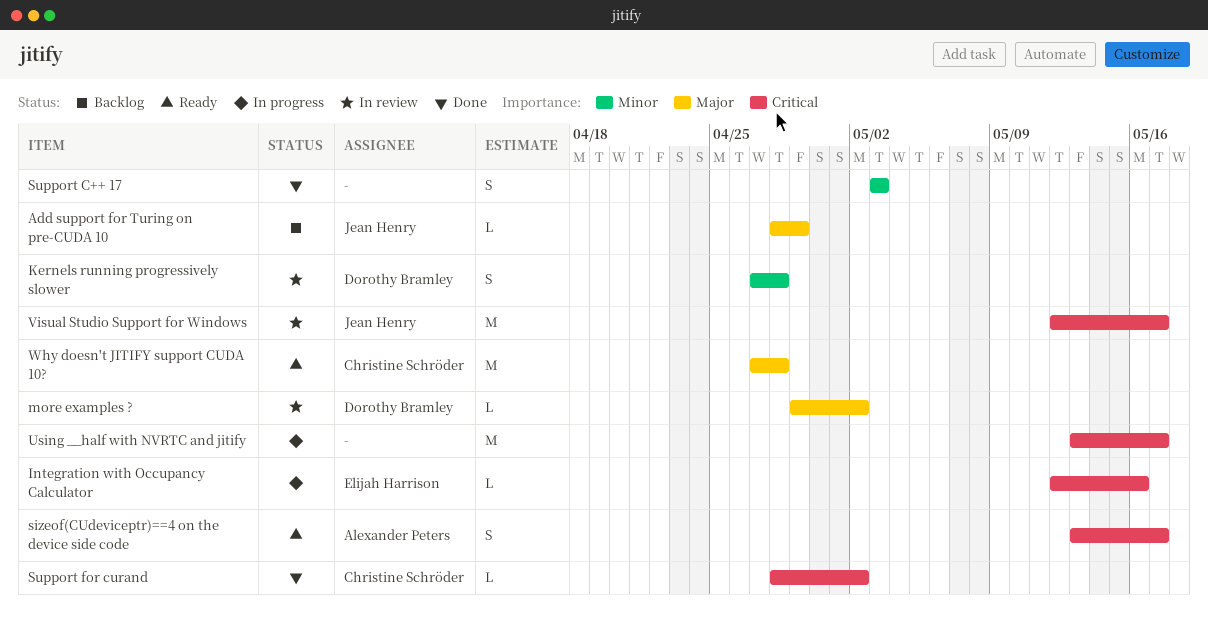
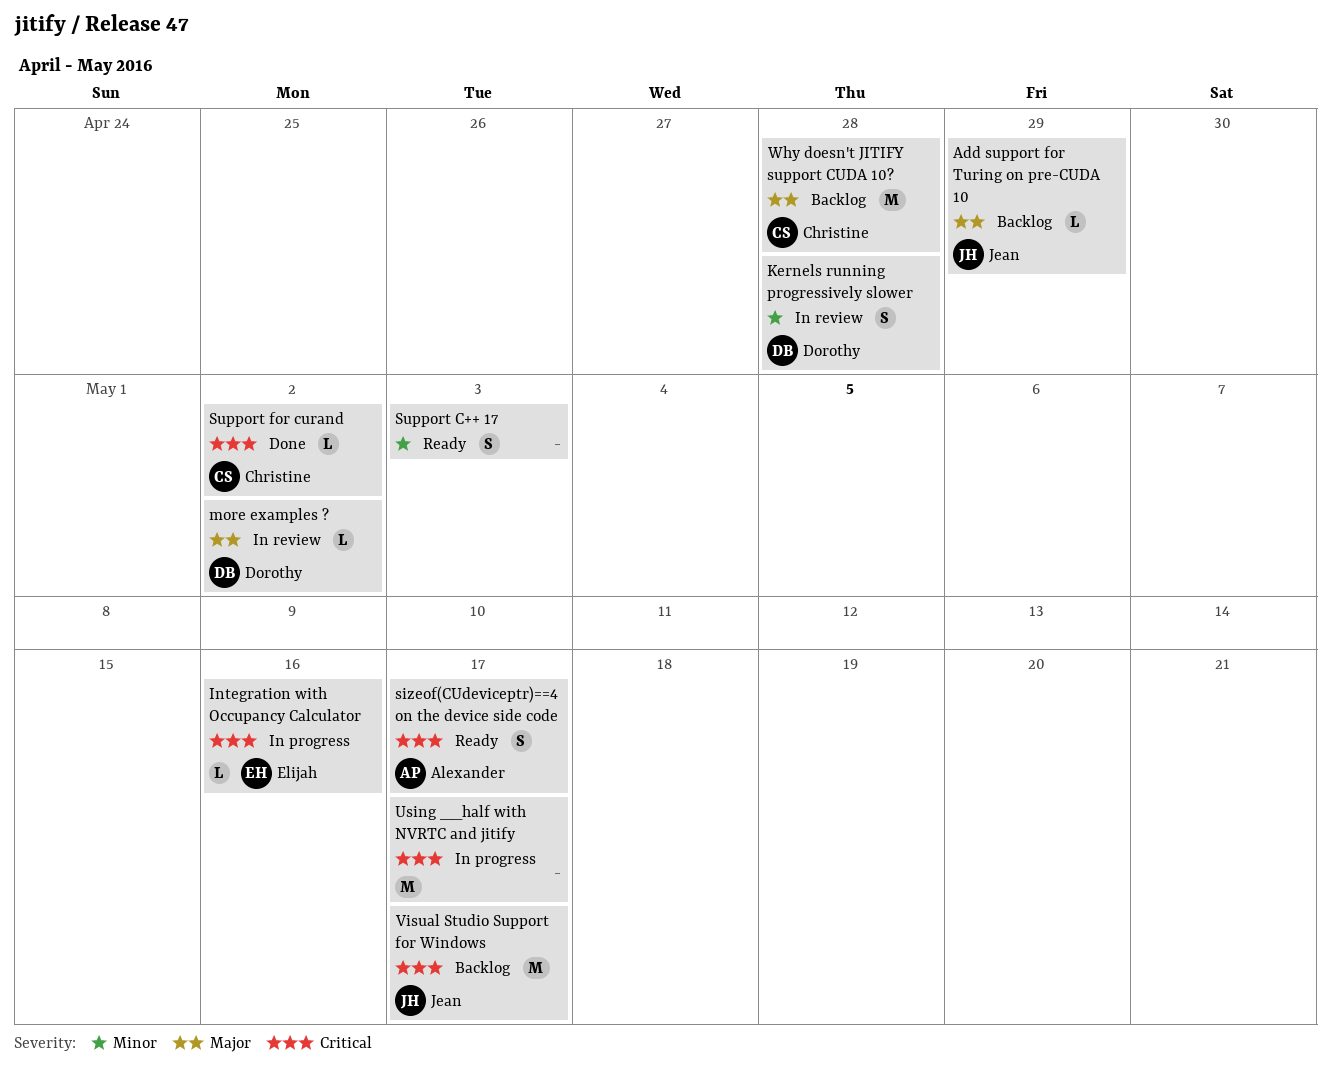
Support C++ 17, status: Done -> Ready
Visual Studio Support for Windows, status: In review -> Backlog
Why doesn't JITIFY support CUDA 10?, status: Ready -> Backlog

